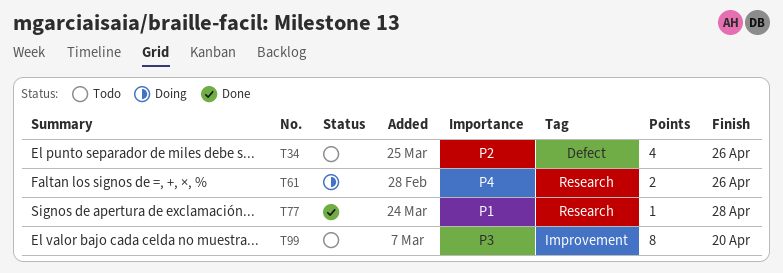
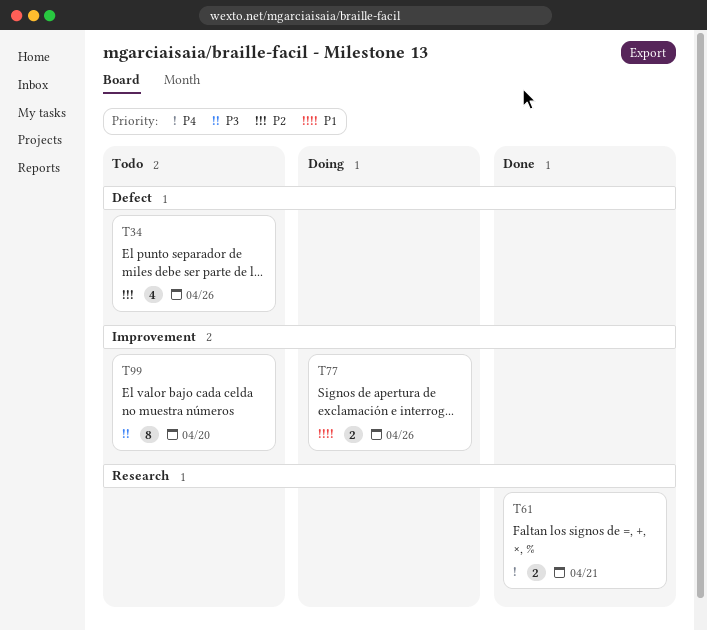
T61, status: Doing -> Done
T61, due: Apr 26 -> Apr 21
T77, status: Done -> Doing
T77, label: Research -> Improvement
T77, estimate: 1 -> 2
T77, due: Apr 28 -> Apr 26

